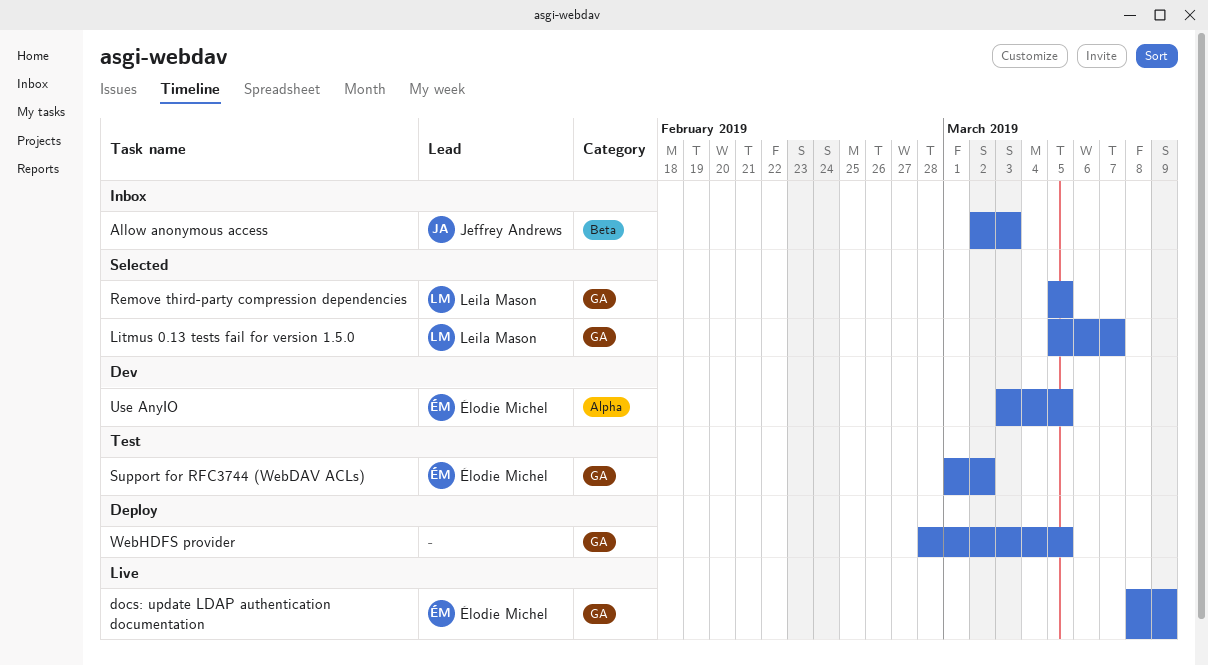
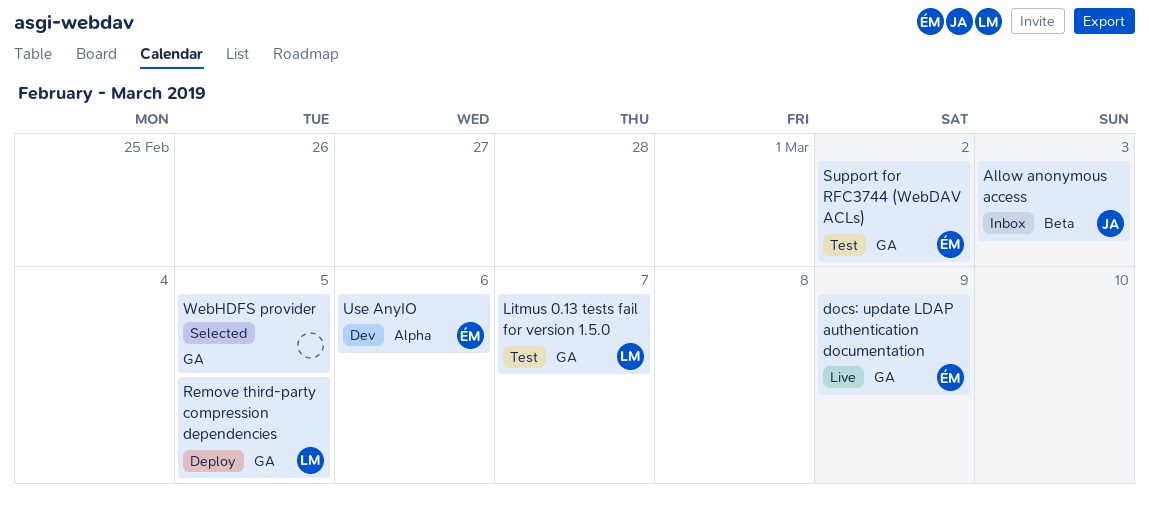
Litmus 0.13 tests fail for version 1.5.0, status: Selected -> Test
Remove third-party compression dependencies, status: Selected -> Deploy
Use AnyIO, due: Mar 5 -> Mar 6
WebHDFS provider, status: Deploy -> Selected

